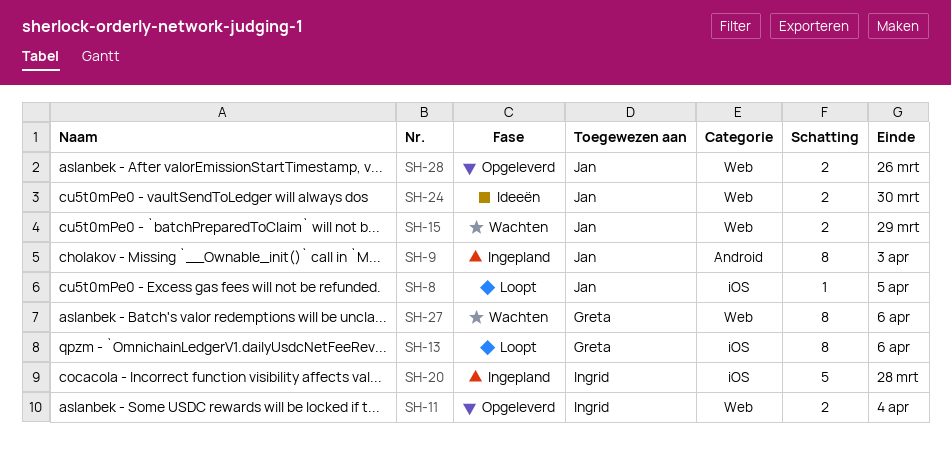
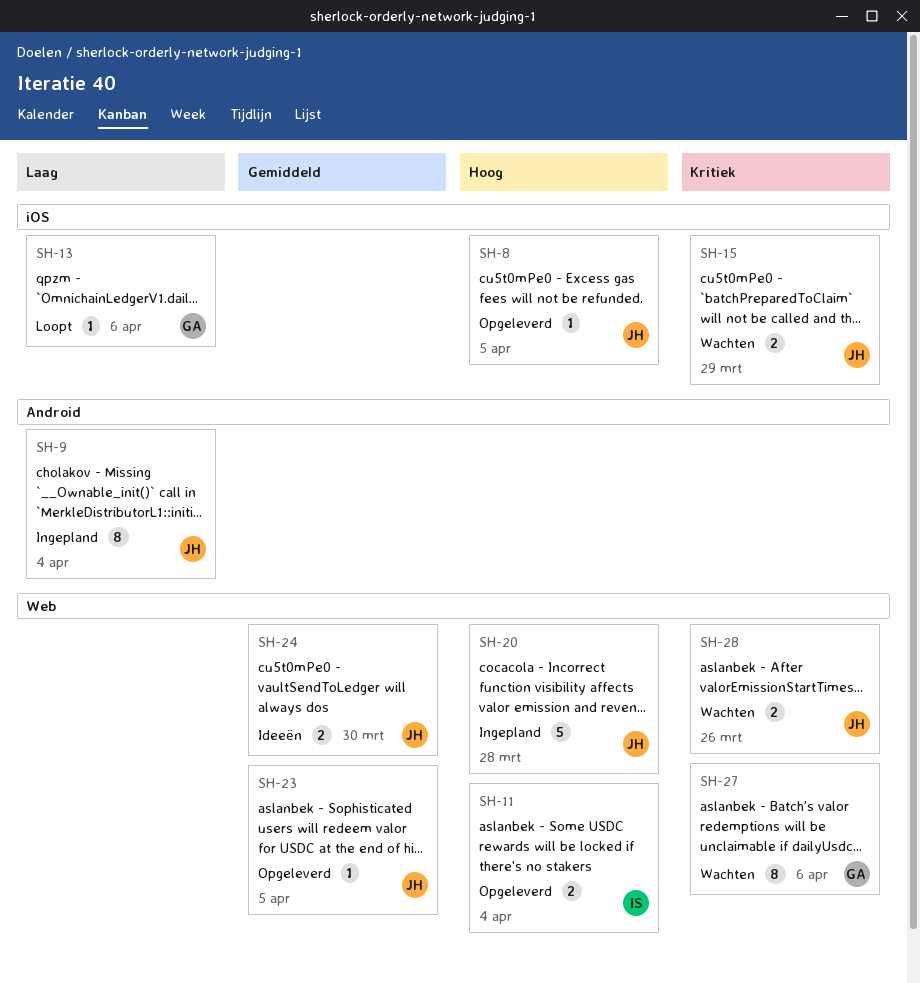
SH-8, status: Loopt -> Opgeleverd
SH-9, due: Apr 3 -> Apr 4
SH-13, estimate: 8 -> 1
SH-15, label: Web -> iOS
SH-20, owner: Ingrid -> Jan
SH-20, label: iOS -> Web
SH-23: none -> present
SH-28, status: Opgeleverd -> Wachten

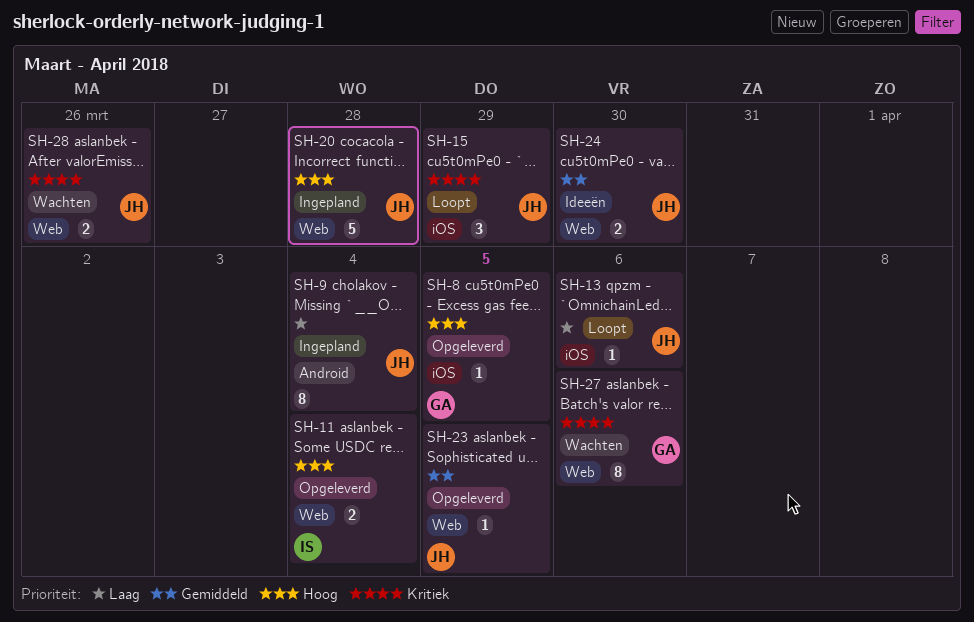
SH-8, owner: JH -> GA
SH-13, owner: GA -> JH
SH-15, status: Wachten -> Loopt
SH-15, estimate: 2 -> 3

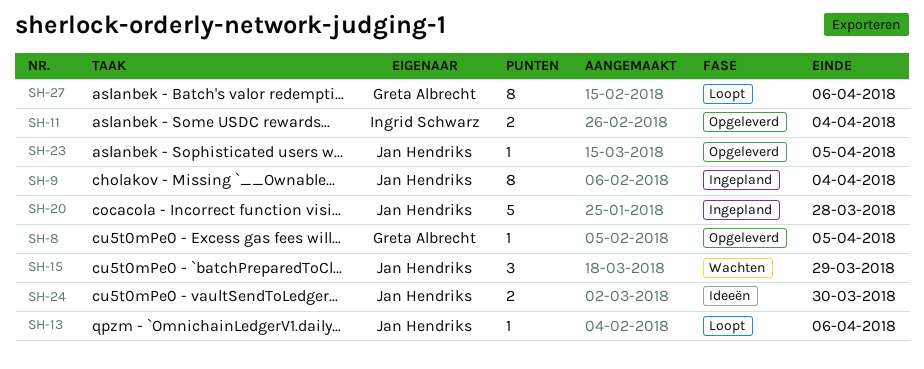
SH-15, status: Loopt -> Wachten
SH-27, status: Wachten -> Loopt
SH-28: present -> none

